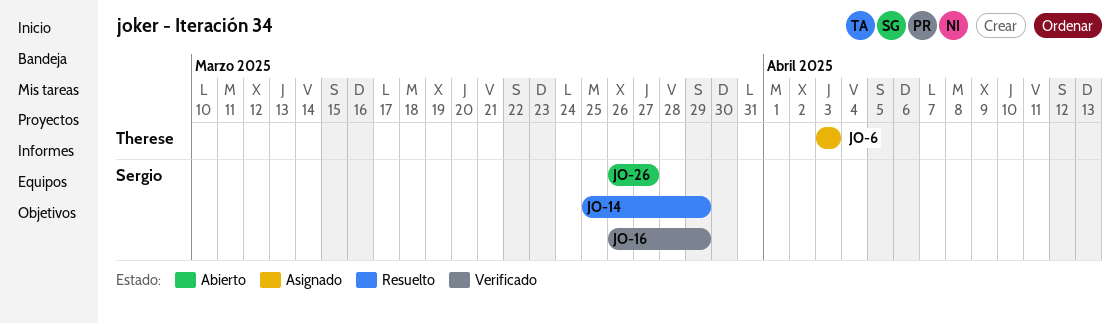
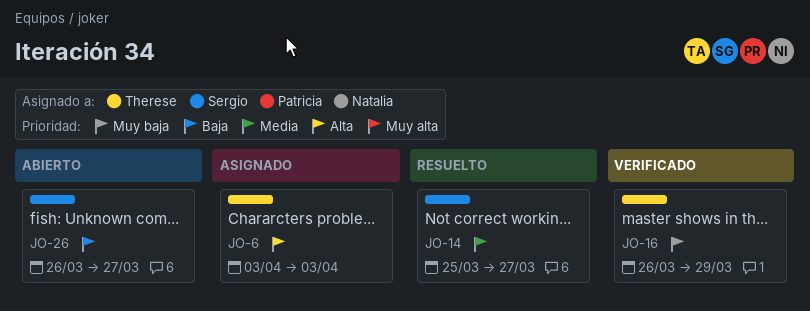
JO-14, due: Mar 29 -> Mar 27
JO-16, owner: Sergio -> Therese

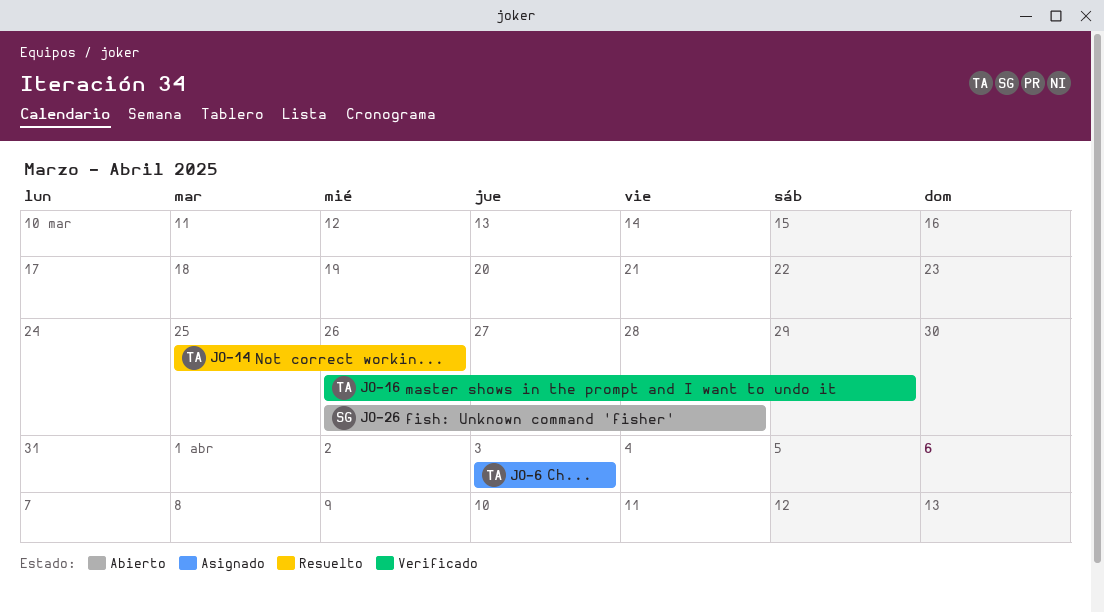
JO-14, owner: Sergio -> Therese
JO-14, due: Mar 27 -> Mar 26
JO-26, due: Mar 27 -> Mar 28

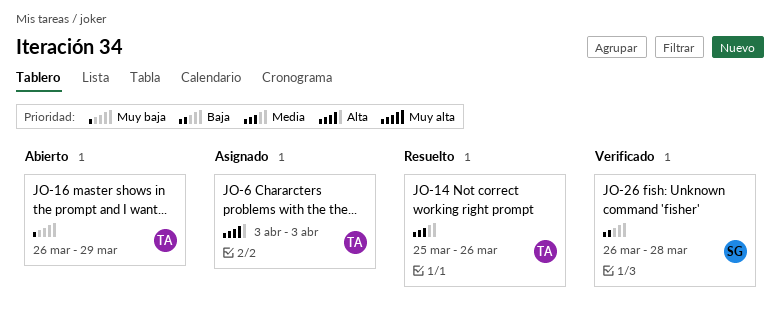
JO-16, status: Verificado -> Abierto
JO-26, status: Abierto -> Verificado

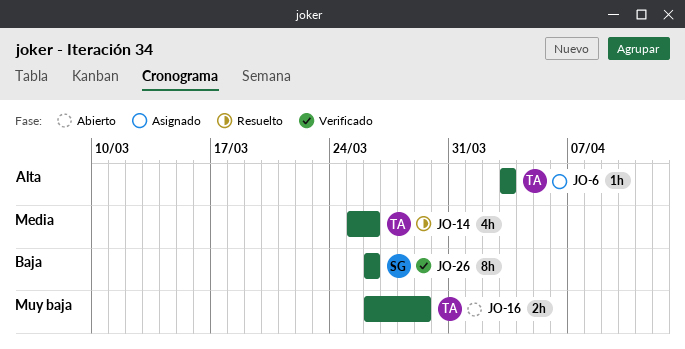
JO-26, due: Mar 28 -> Mar 26

